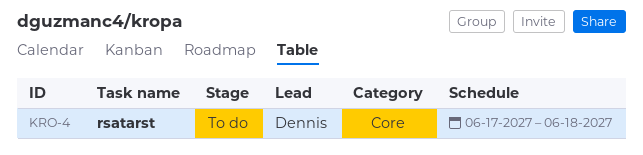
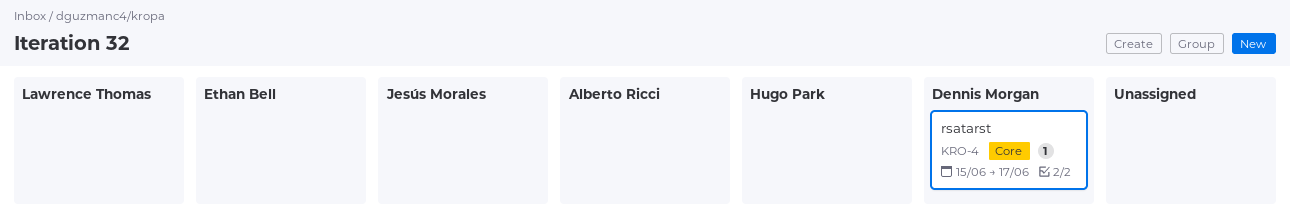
KRO-4, start: Jun 17 -> Jun 15
KRO-4, due: Jun 18 -> Jun 17

